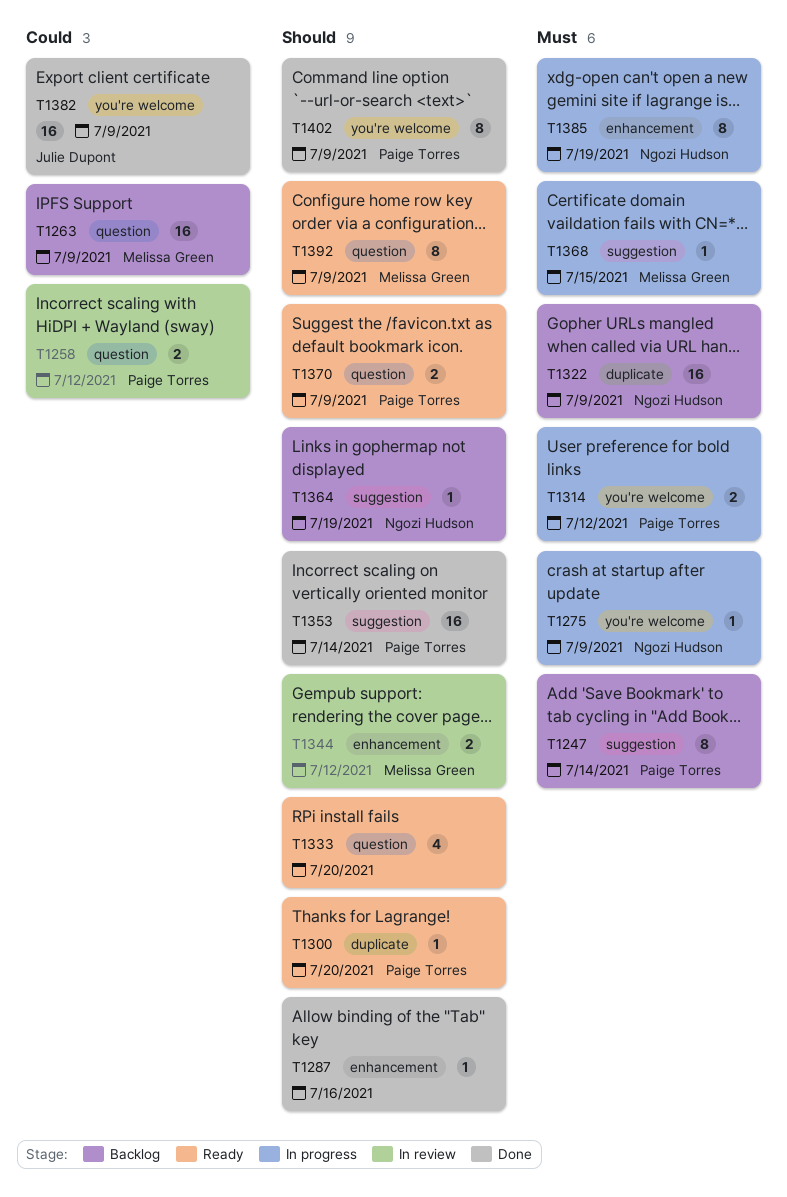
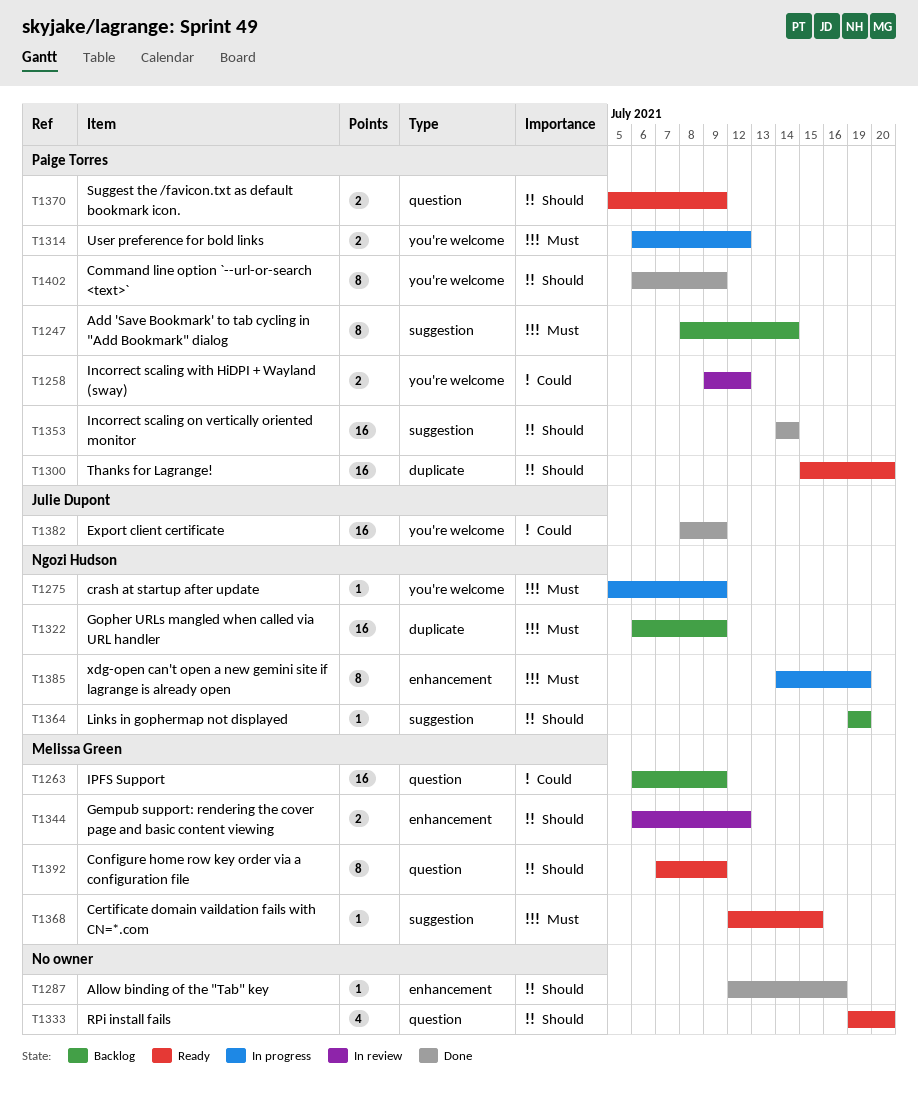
T1258, label: question -> you're welcome
T1300, estimate: 1 -> 16
T1368, status: In progress -> Ready

